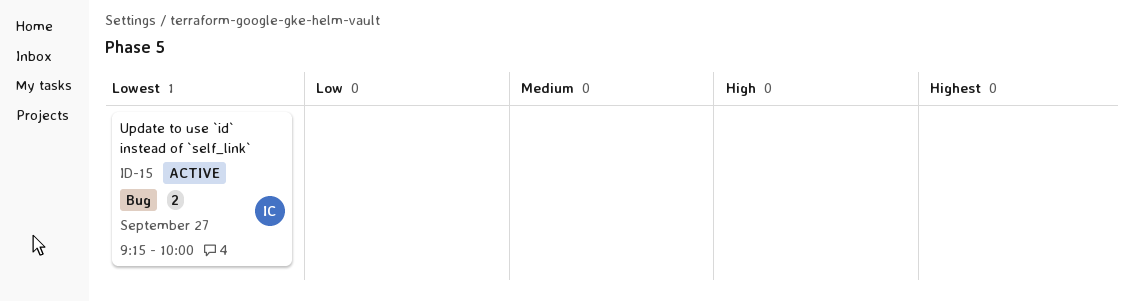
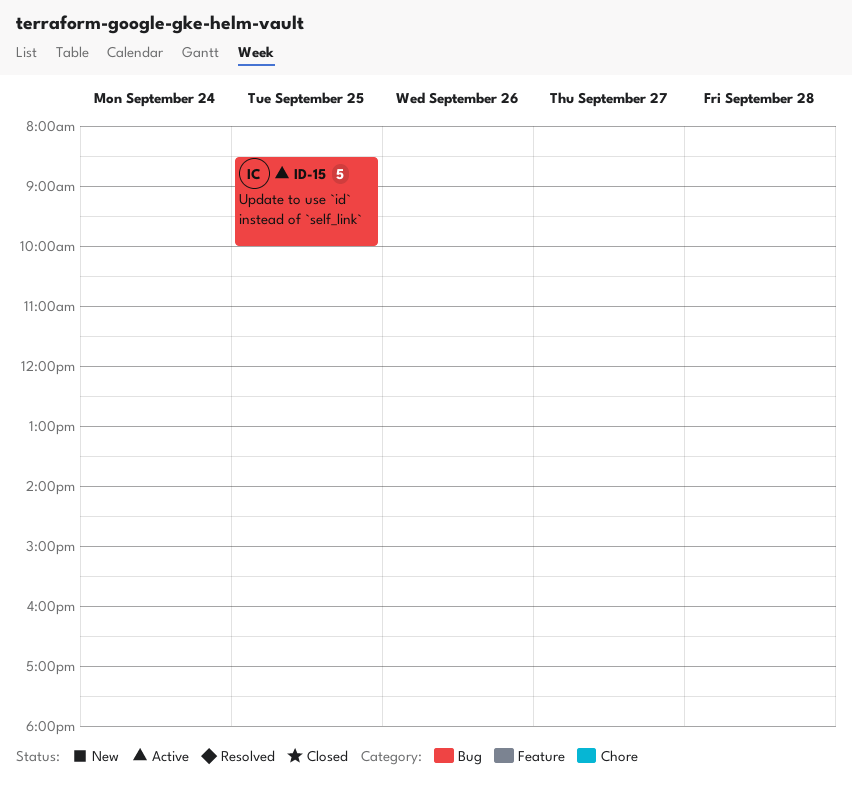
ID-15, estimate: 2 -> 5
ID-15, day: Sep 27 -> Sep 25
ID-15, begins: 09:15 -> 08:30

